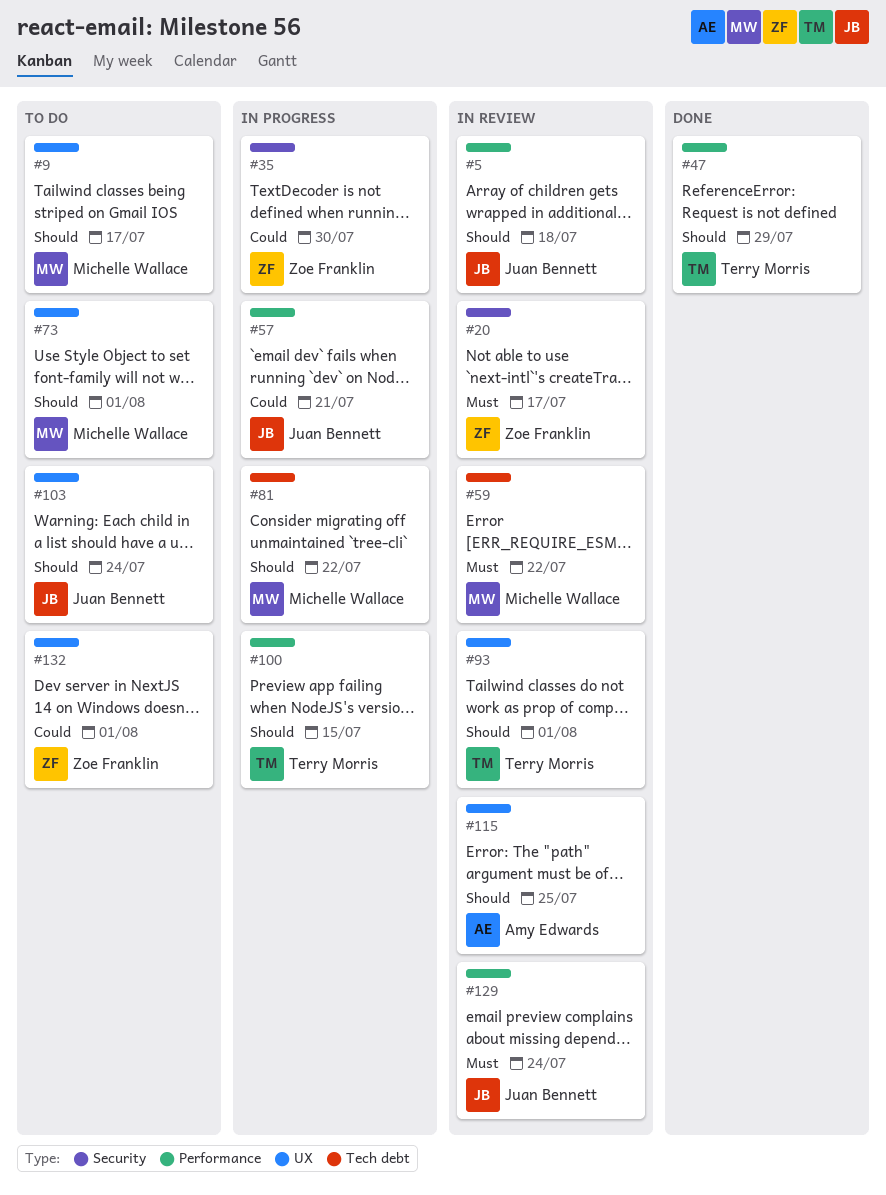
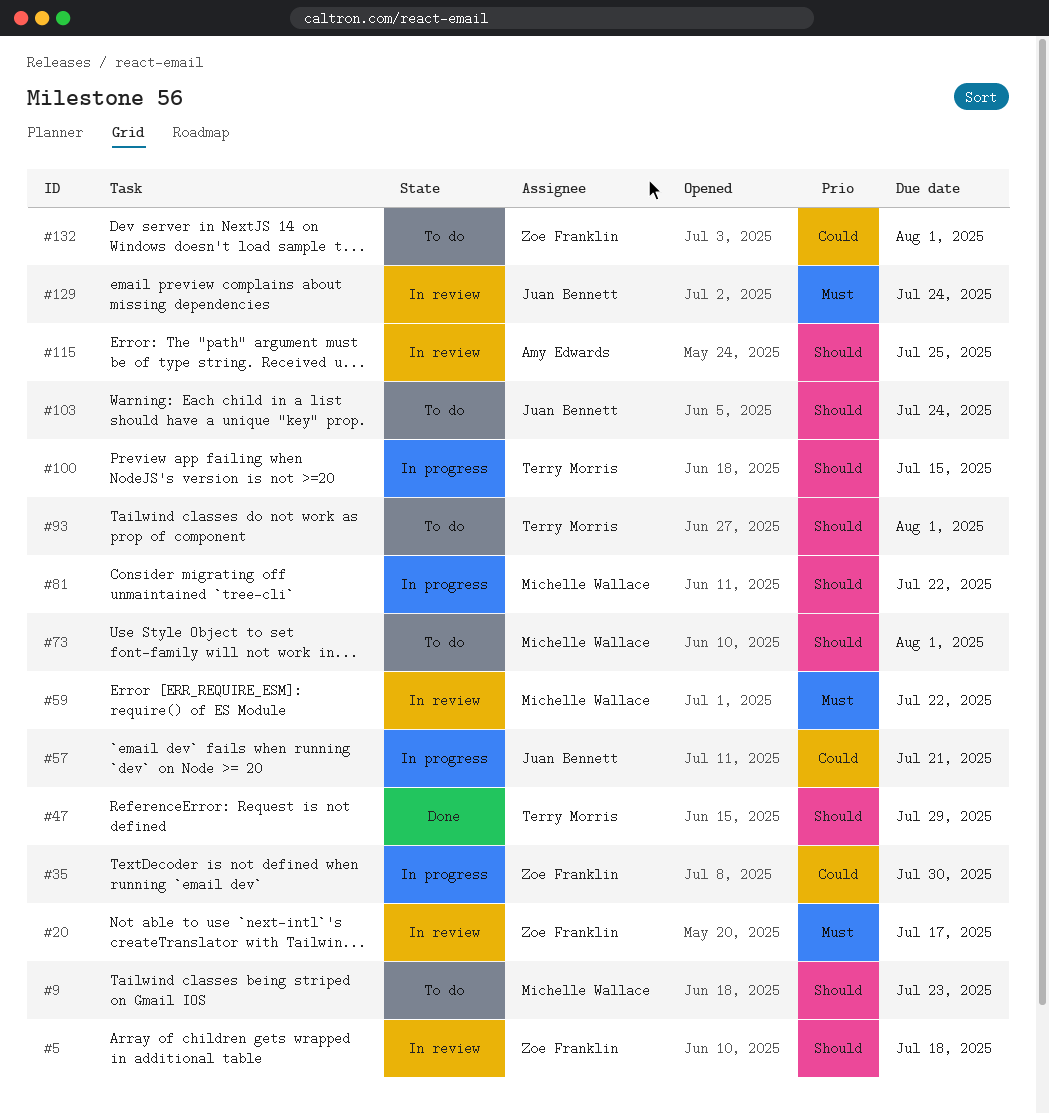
#5, owner: Juan Bennett -> Zoe Franklin
#9, due: Jul 17 -> Jul 23
#93, status: In review -> To do

